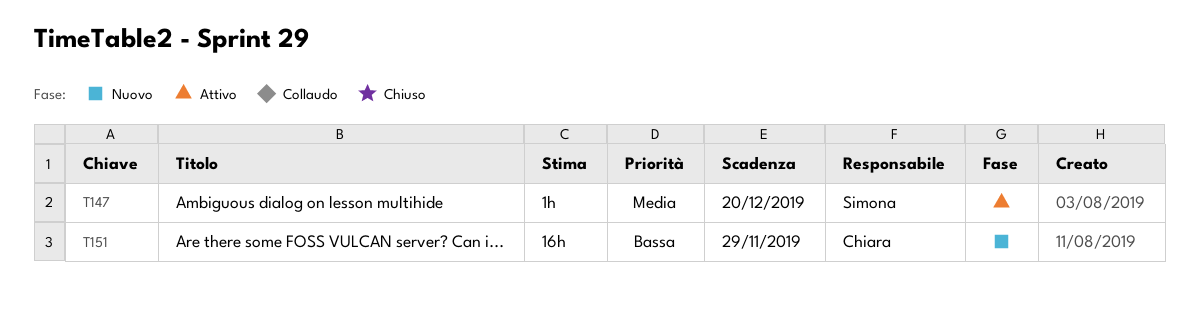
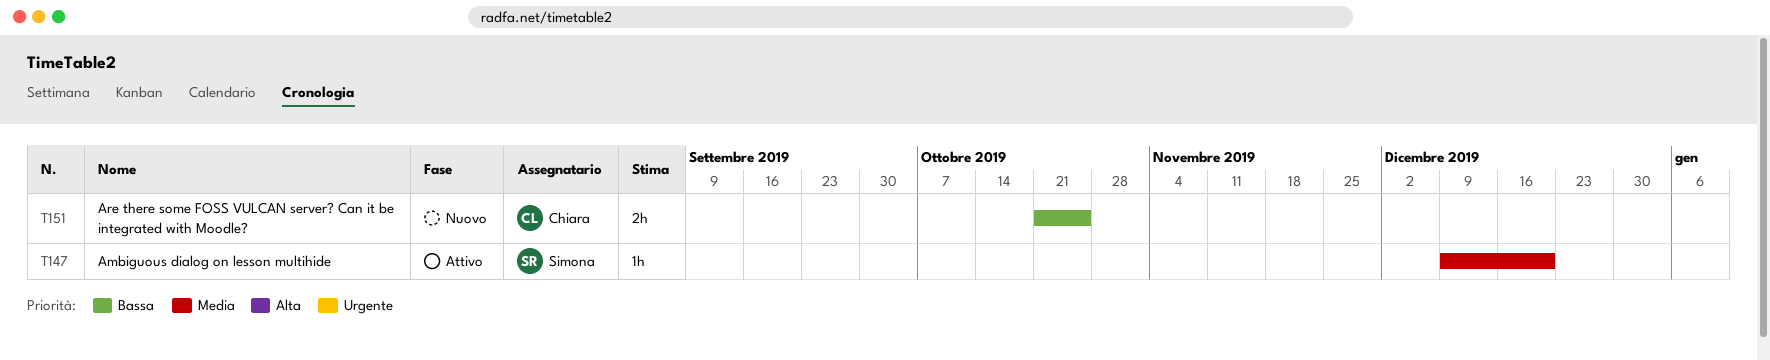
T151, estimate: 16h -> 2h
T151, due: Nov 29 -> Oct 25

